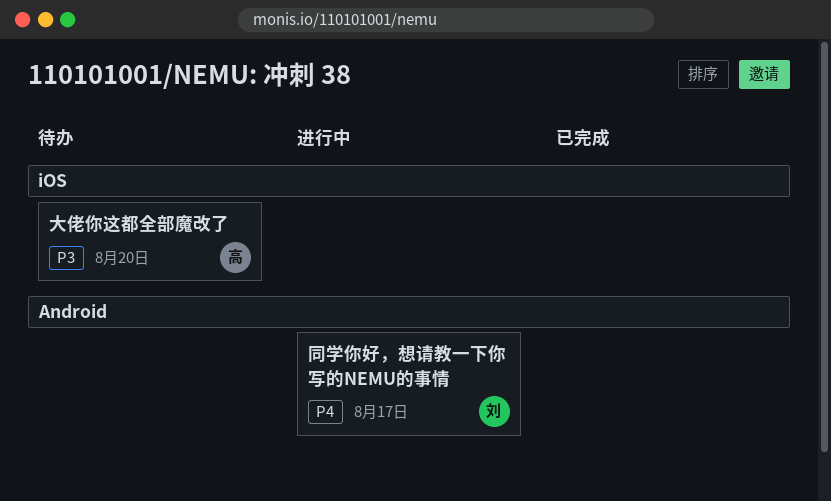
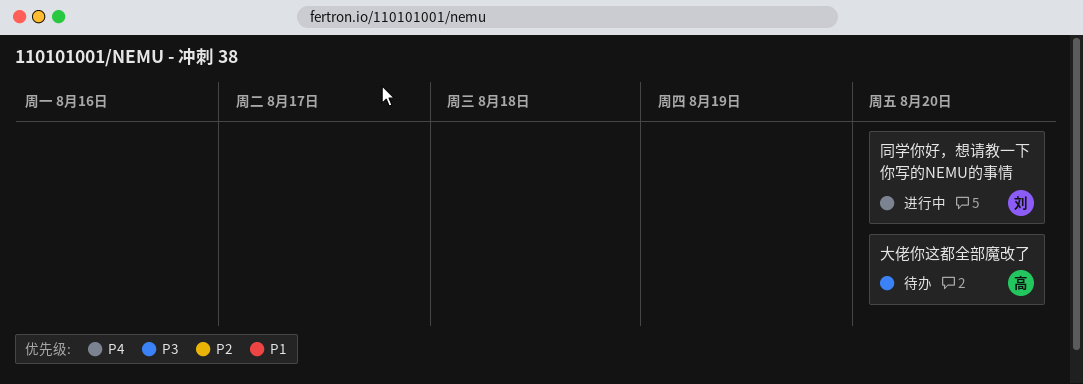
同学你好，想请教一下你写的NEMU的事情, due: Aug 17 -> Aug 20

